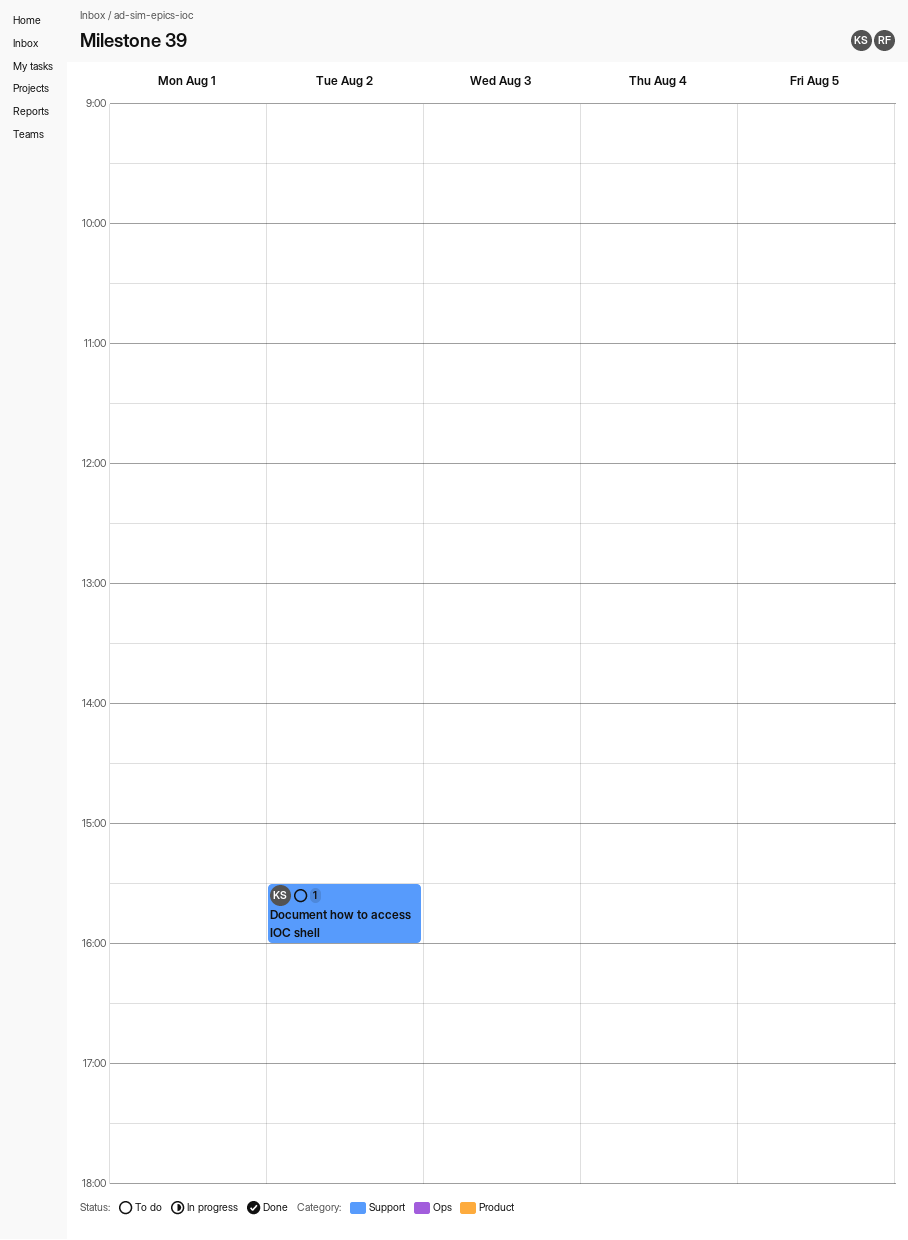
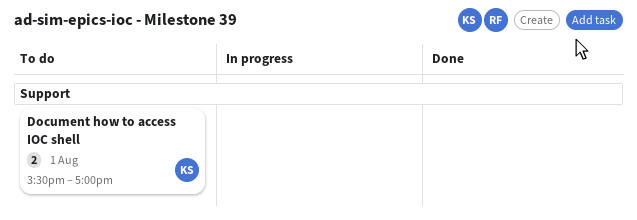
Document how to access IOC shell, estimate: 1 -> 2
Document how to access IOC shell, day: Aug 2 -> Aug 1
Document how to access IOC shell, ends: 16:00 -> 17:00

